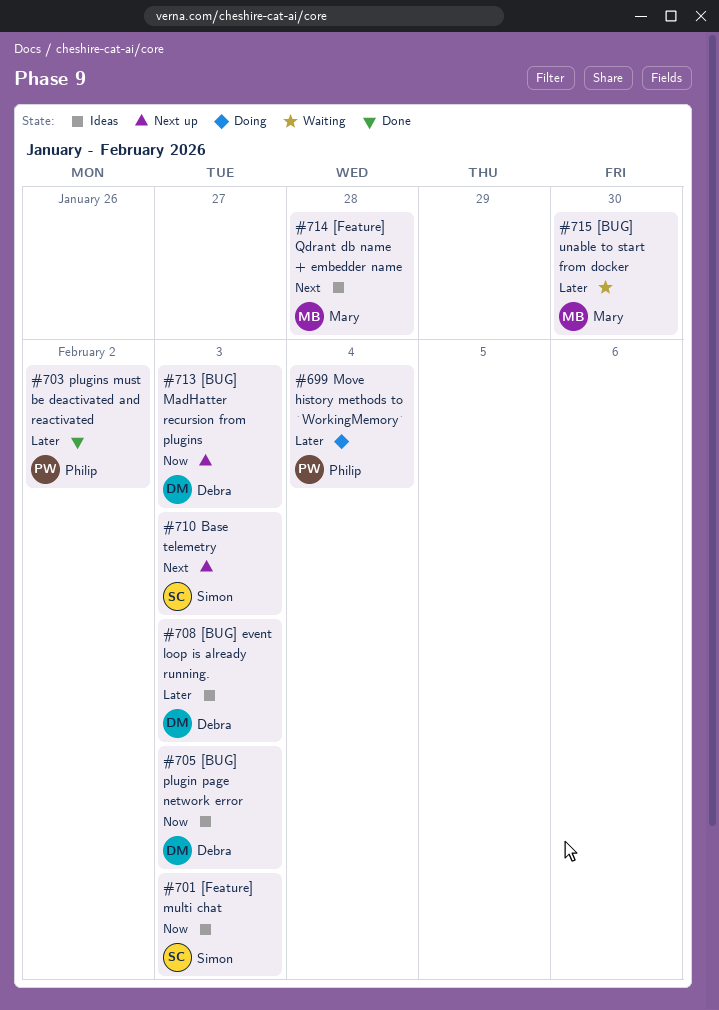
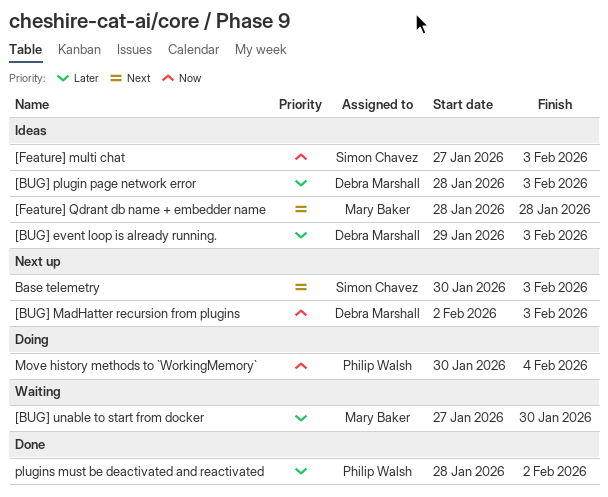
[BUG] plugin page network error, priority: Now -> Later
Move history methods to `WorkingMemory`, priority: Later -> Now

